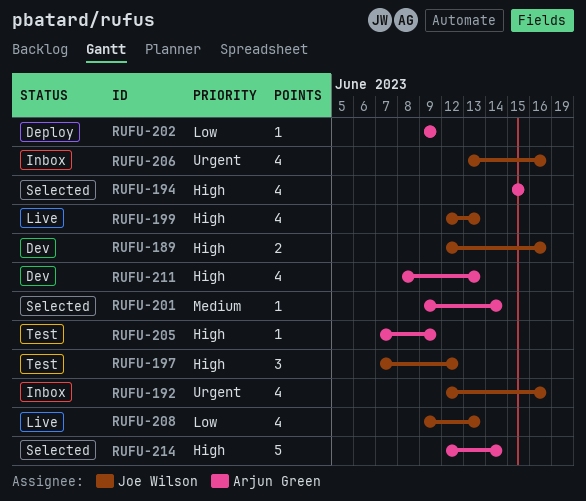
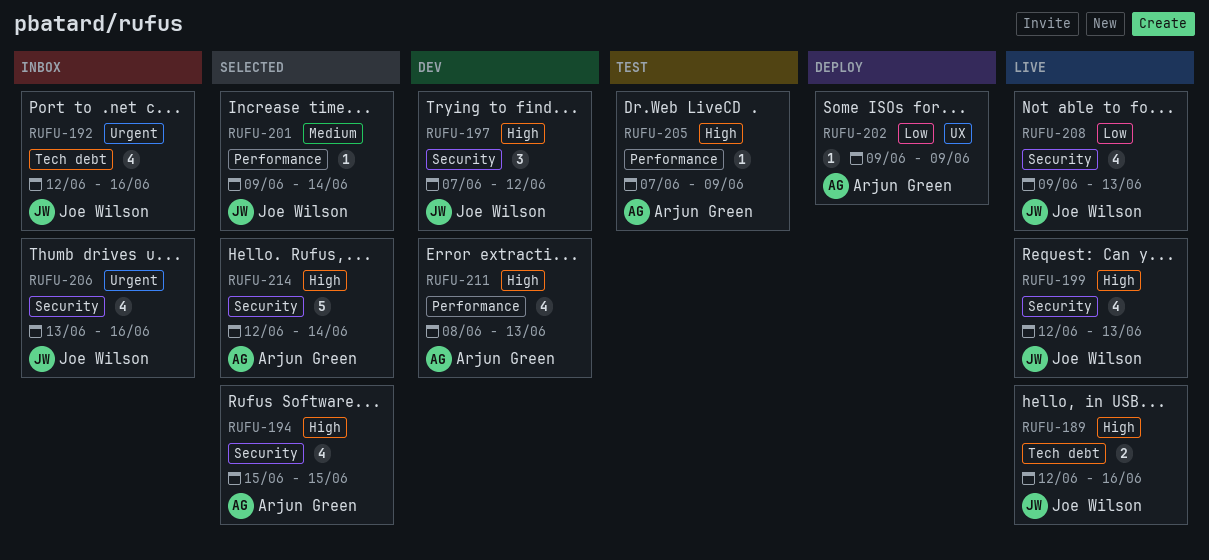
RUFU-189, status: Dev -> Live
RUFU-197, status: Test -> Dev
RUFU-201, owner: Arjun Green -> Joe Wilson

